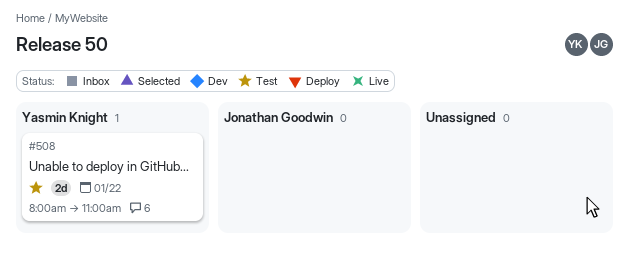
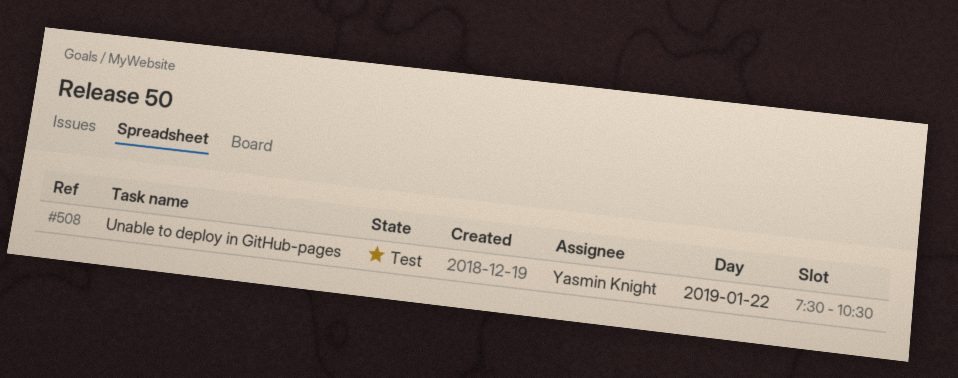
#508, begins: 08:00 -> 07:30
#508, ends: 11:00 -> 10:30

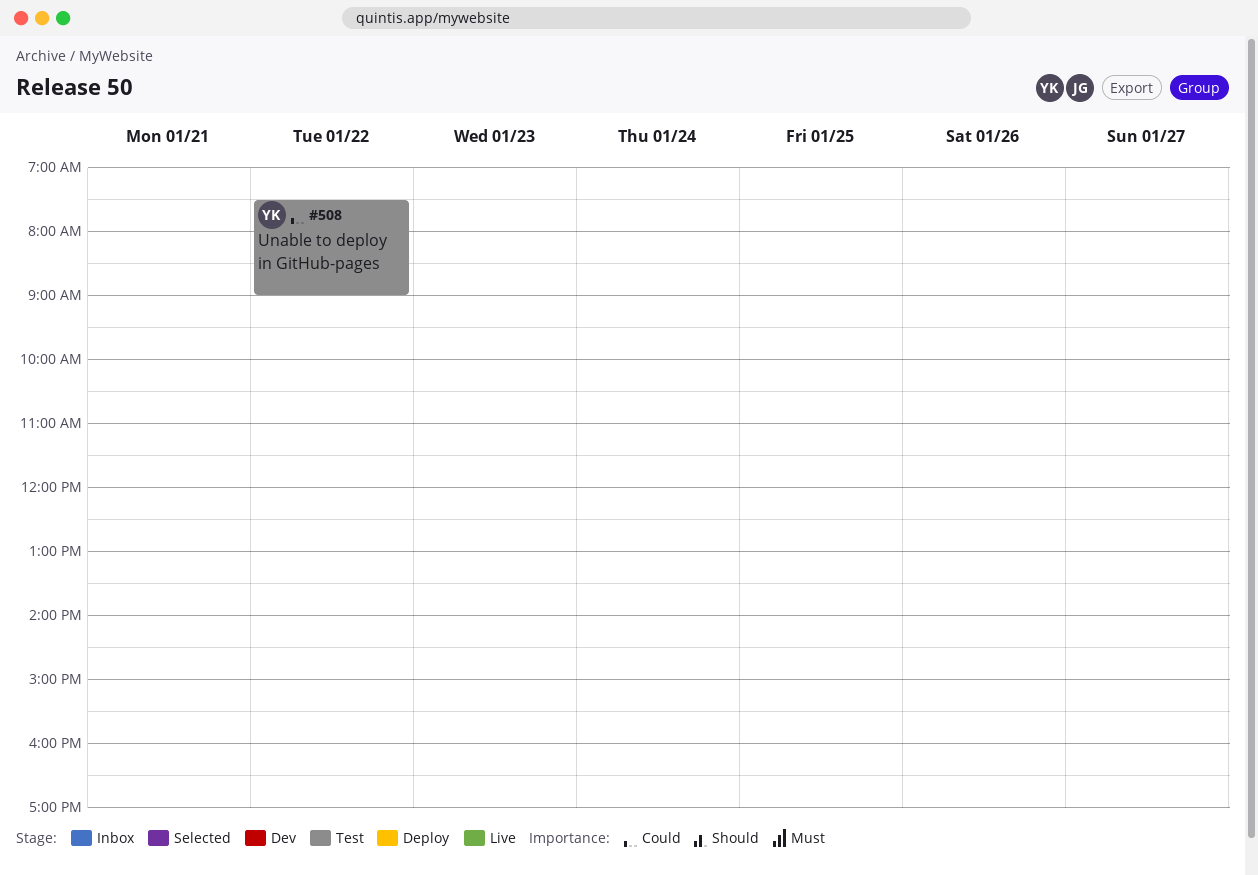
#508, ends: 10:30 -> 09:00

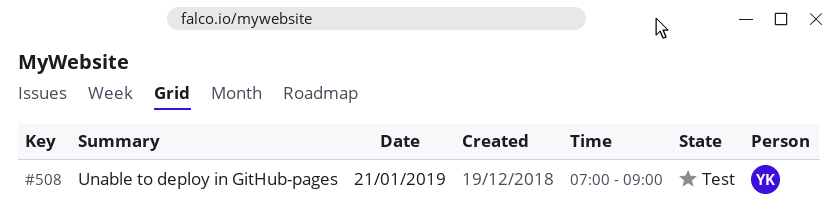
#508, day: Jan 22 -> Jan 21
#508, begins: 07:30 -> 07:00

